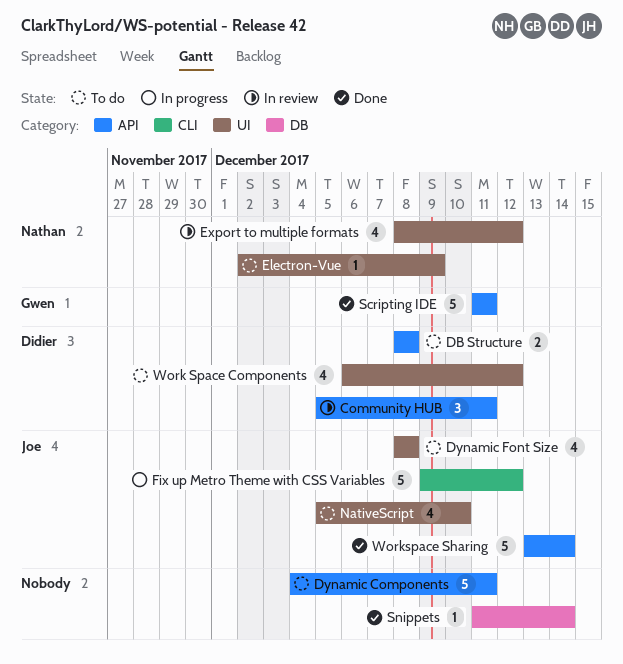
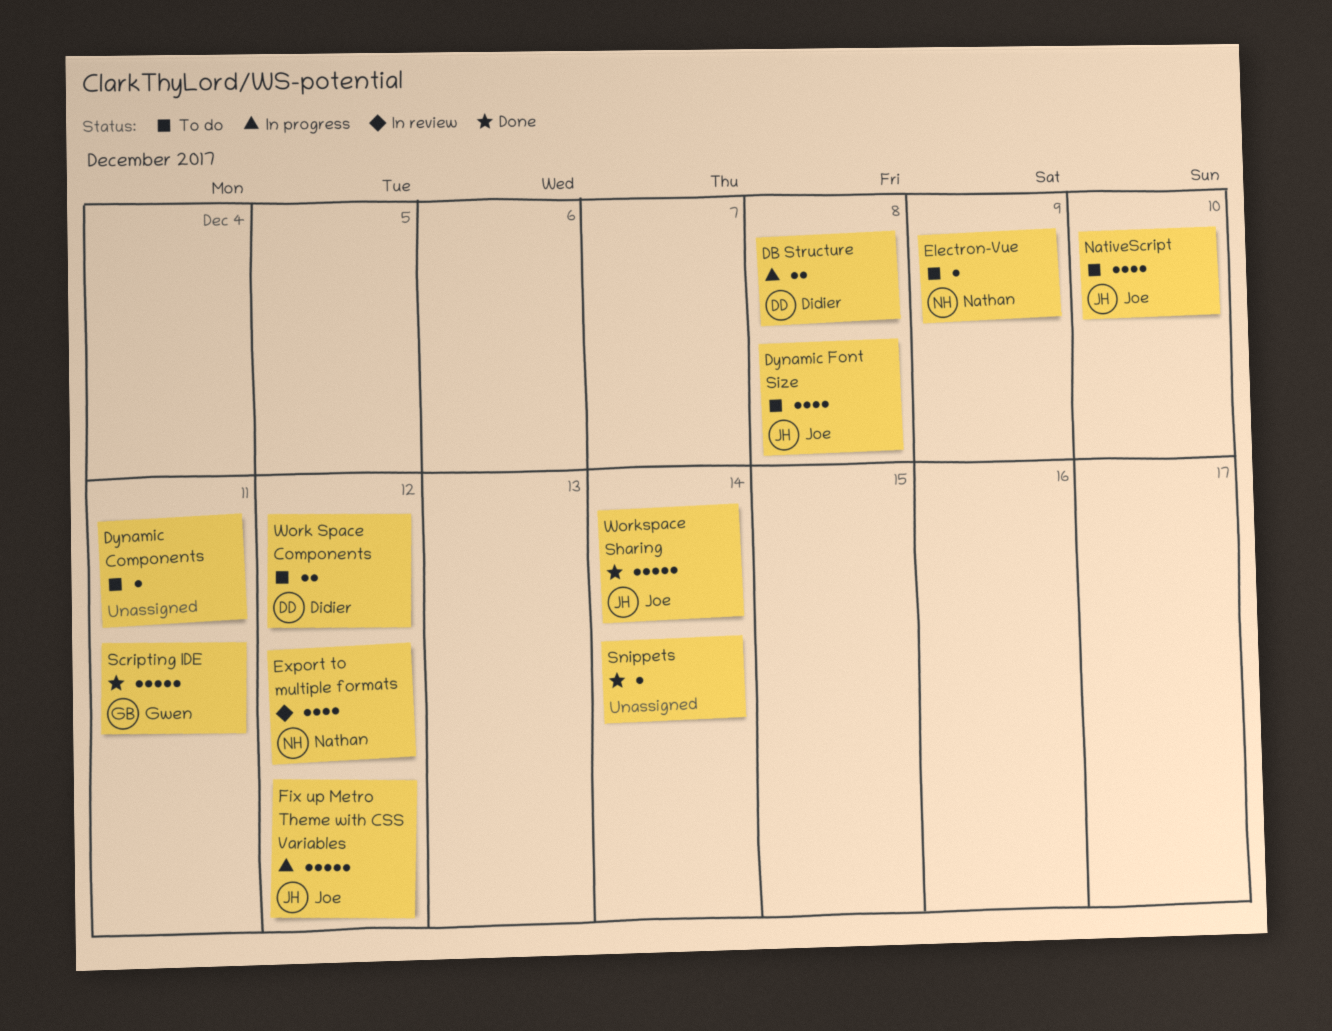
Community HUB: present -> none
DB Structure, status: To do -> In progress
Dynamic Components, estimate: 5 -> 1
Work Space Components, estimate: 4 -> 2

